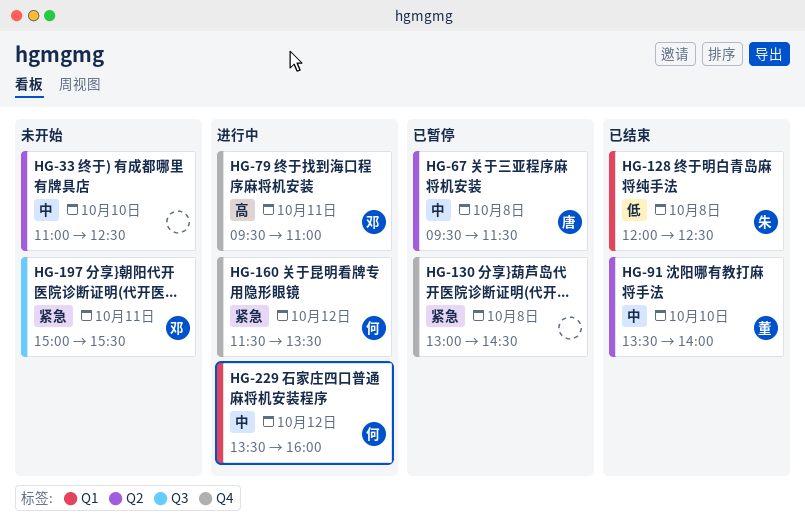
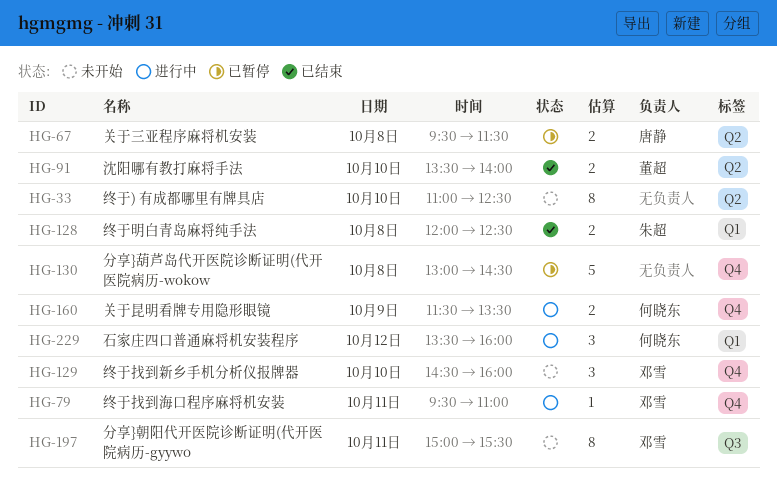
HG-129: none -> present
HG-160, day: Oct 12 -> Oct 9

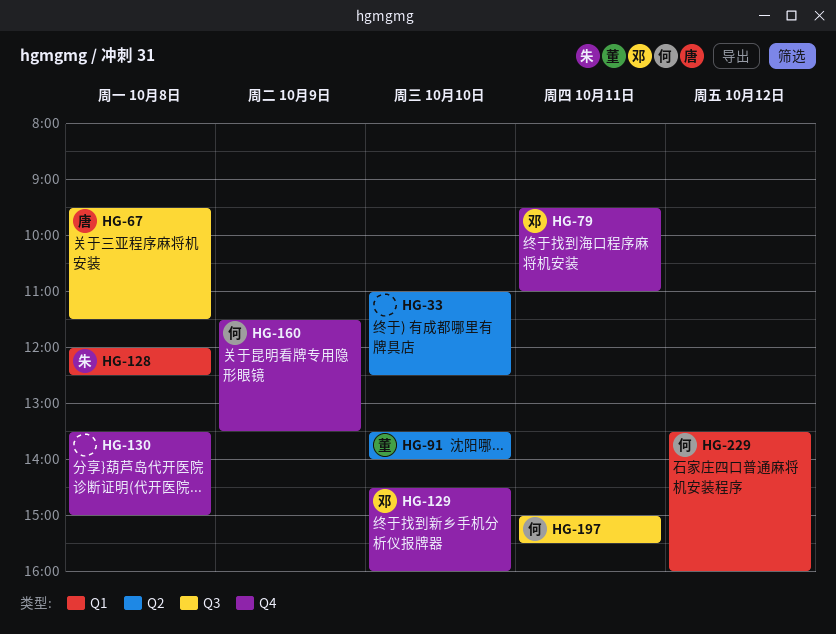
HG-67, label: Q2 -> Q3
HG-130, begins: 13:00 -> 13:30
HG-130, ends: 14:30 -> 15:00
HG-197, owner: 邓雪 -> 何晓东

